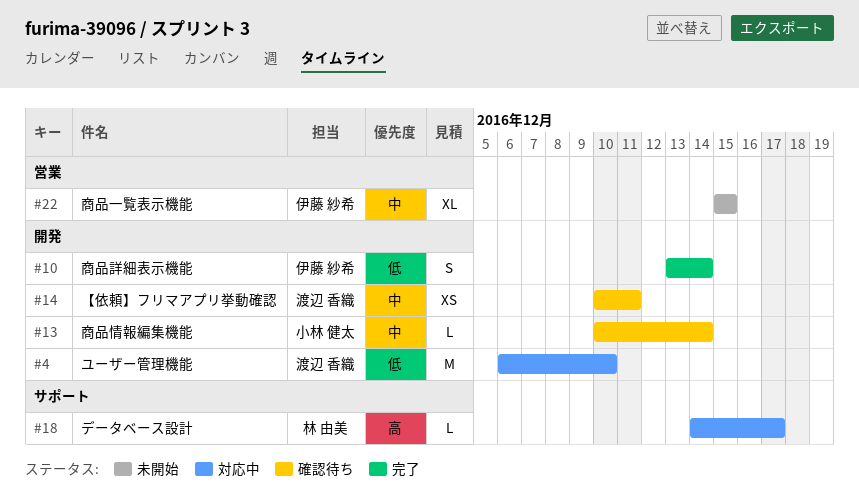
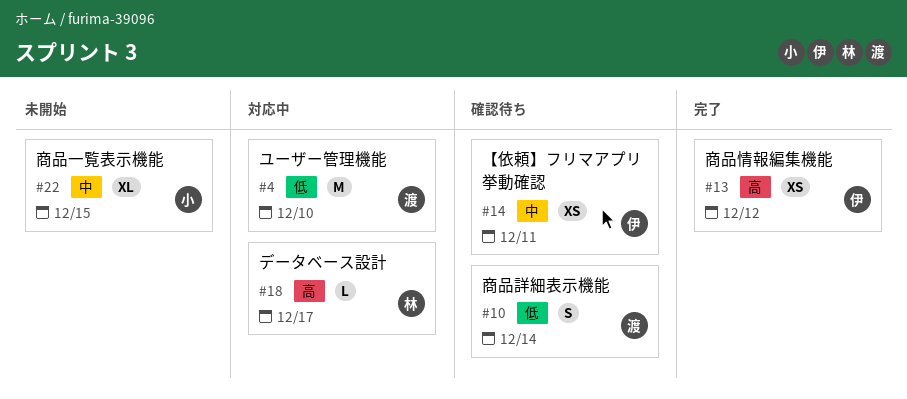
#10, status: 完了 -> 確認待ち
#10, owner: 伊藤 紗希 -> 渡辺 香織
#13, status: 確認待ち -> 完了
#13, owner: 小林 健太 -> 伊藤 紗希
#13, priority: 中 -> 高
#13, estimate: L -> XS
#13, due: Dec 14 -> Dec 12
#14, owner: 渡辺 香織 -> 伊藤 紗希
#22, owner: 伊藤 紗希 -> 小林 健太

